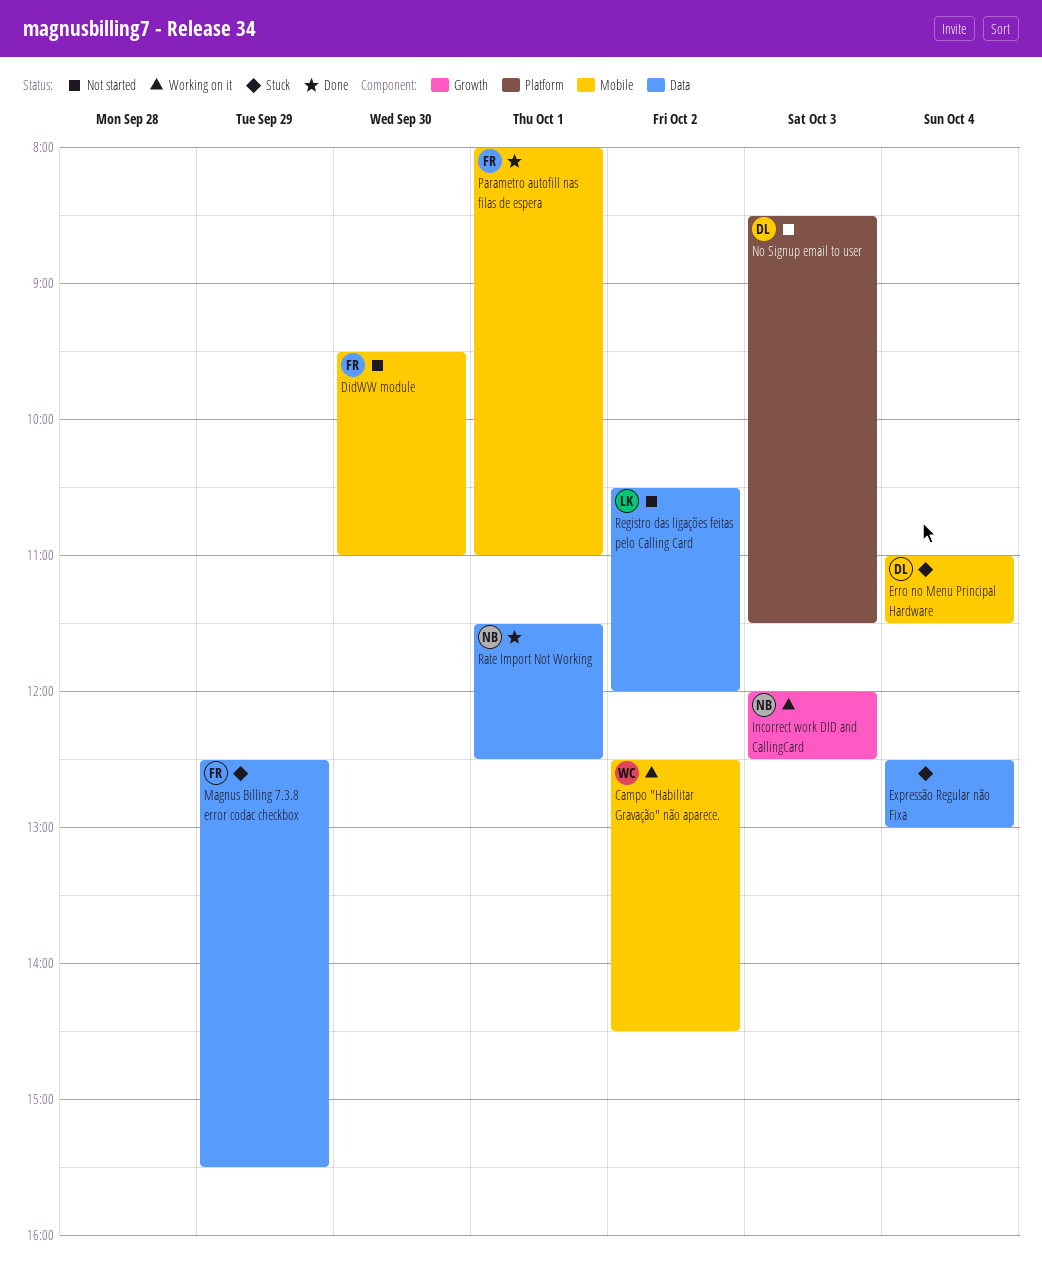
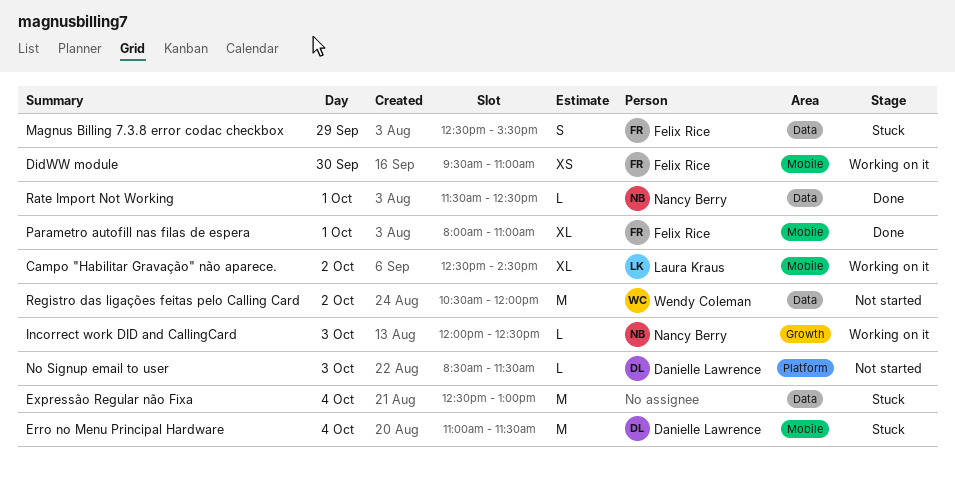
Campo "Habilitar Gravação" não aparece., owner: Wendy Coleman -> Laura Kraus
DidWW module, status: Not started -> Working on it
Registro das ligações feitas pelo Calling Card, owner: Laura Kraus -> Wendy Coleman

